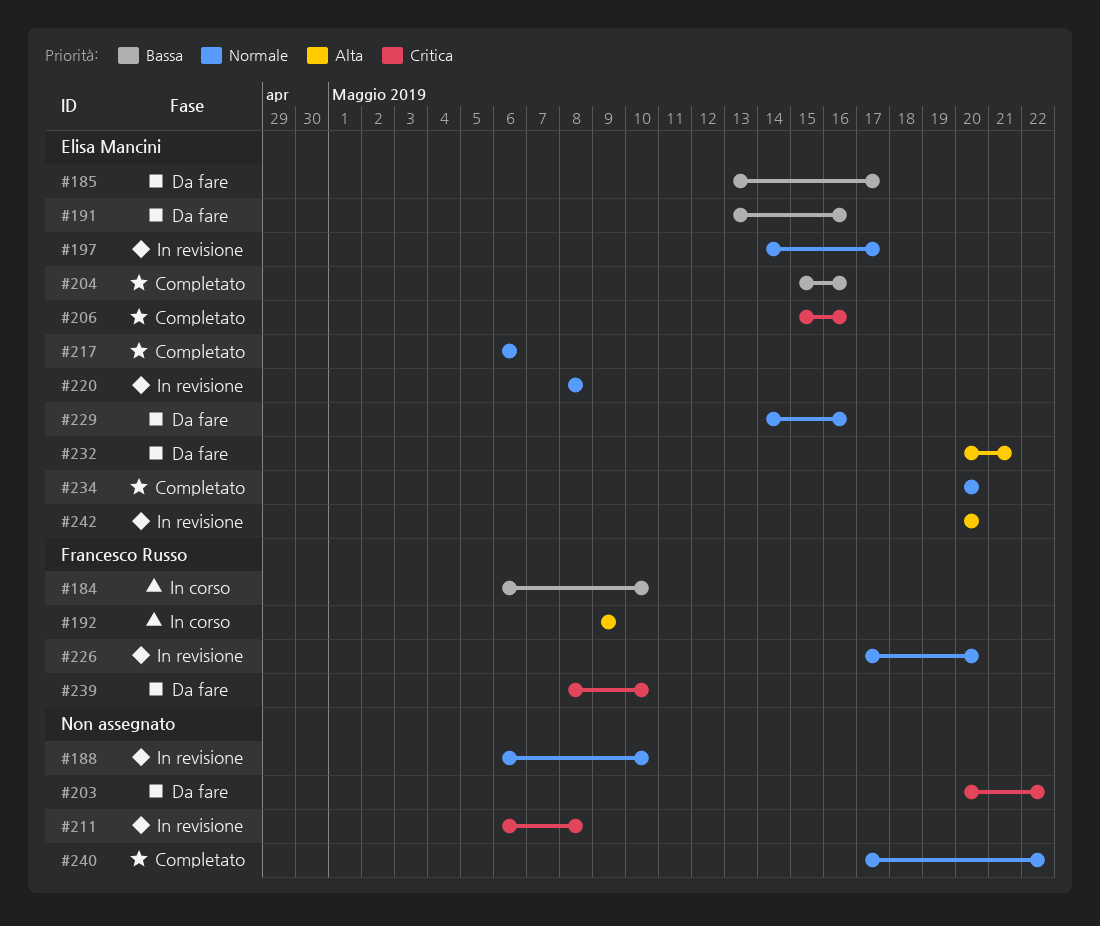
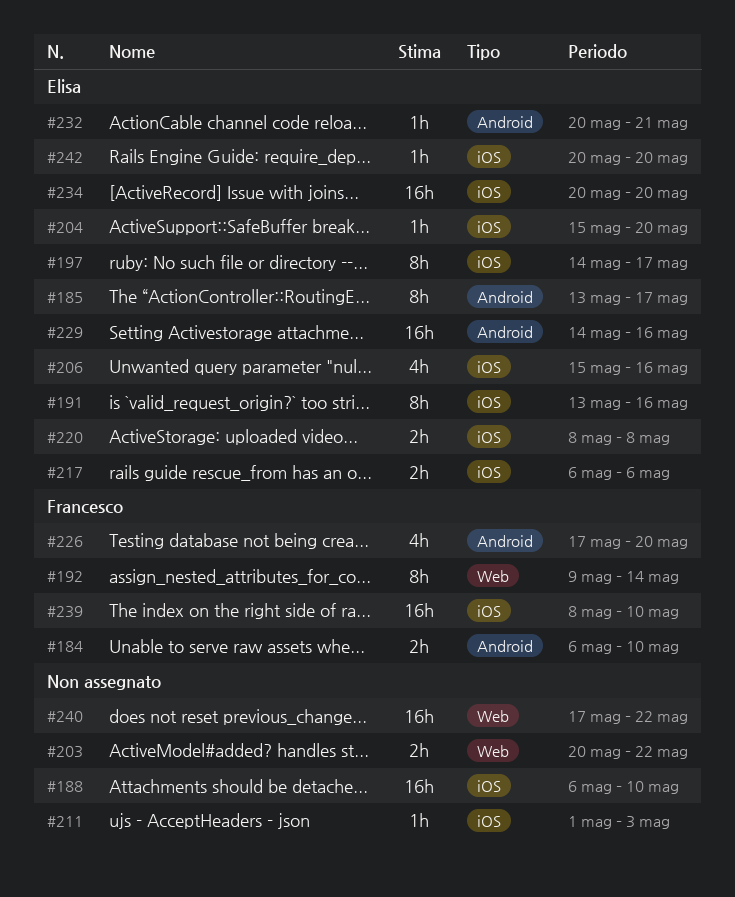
#192, due: May 9 -> May 14
#204, due: May 16 -> May 20
#211, start: May 6 -> May 1
#211, due: May 8 -> May 3

